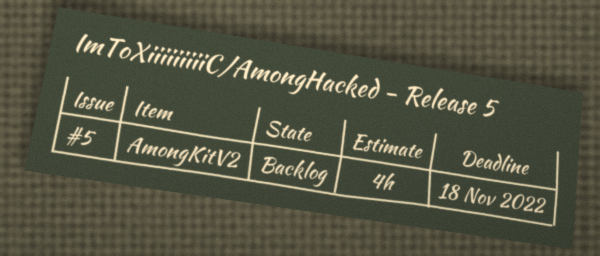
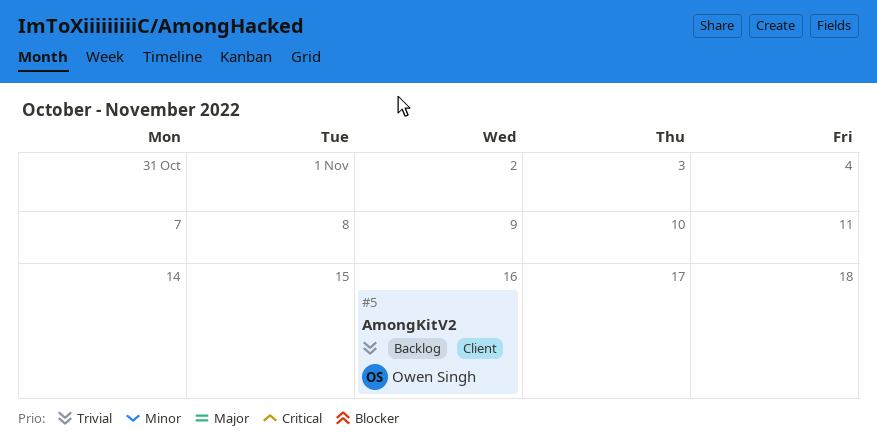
#5, due: Nov 18 -> Nov 16

